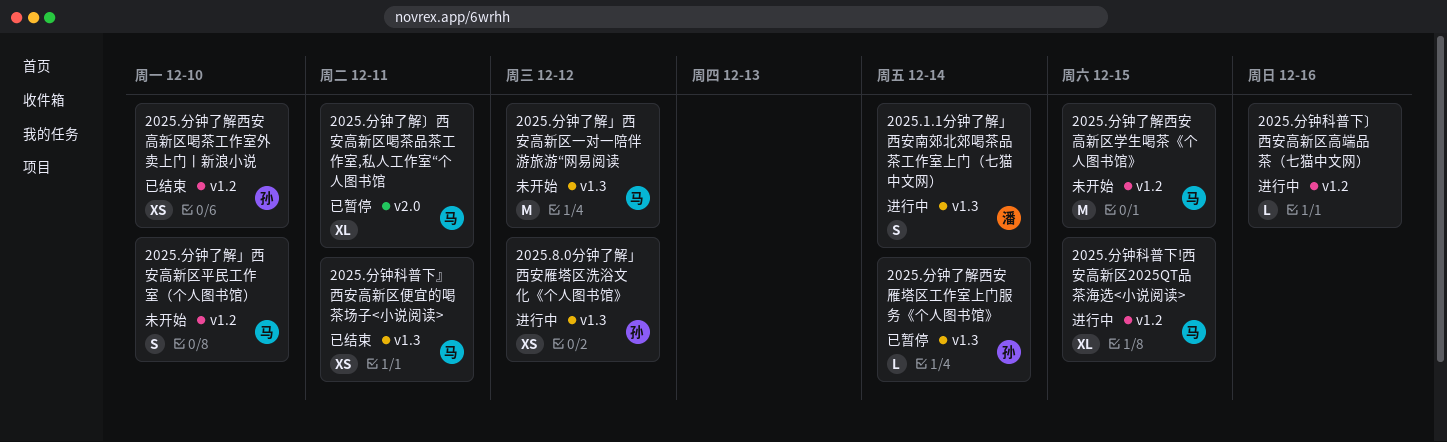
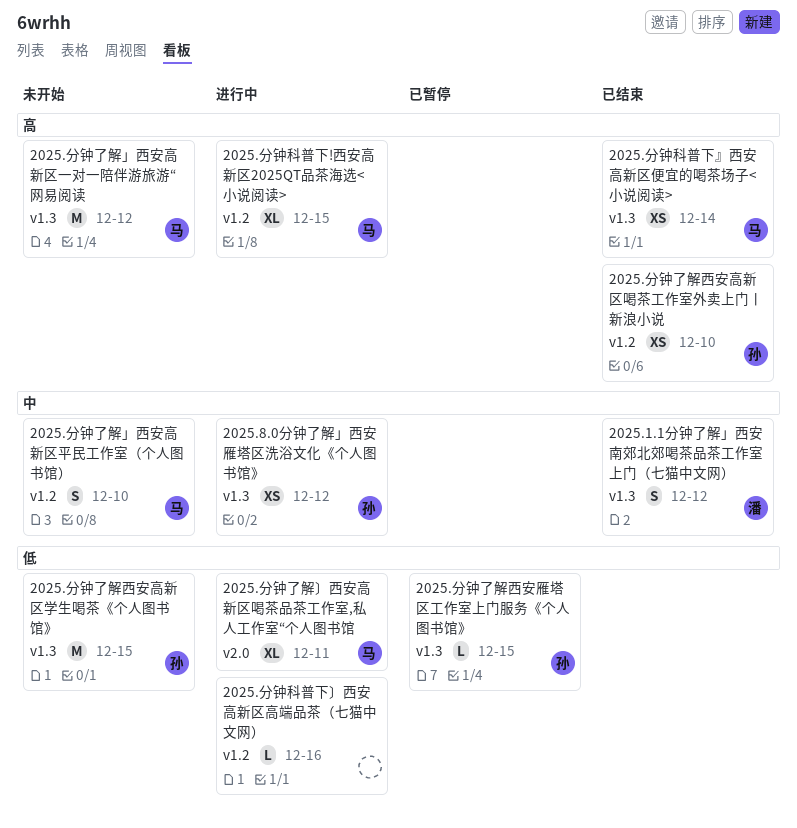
2025.1.1分钟了解」西安南郊北郊喝茶品茶工作室上门（七猫中文网）, status: 进行中 -> 已结束
2025.1.1分钟了解」西安南郊北郊喝茶品茶工作室上门（七猫中文网）, due: Dec 14 -> Dec 12
2025.分钟了解〕西安高新区喝茶品茶工作室,私人工作室“个人图书馆, status: 已暂停 -> 进行中
2025.分钟了解西安雁塔区工作室上门服务《个人图书馆》, due: Dec 14 -> Dec 15
2025.分钟了解西安高新区学生喝茶《个人图书馆》, owner: 马 -> 孙
2025.分钟了解西安高新区学生喝茶《个人图书馆》, label: v1.2 -> v1.3
2025.分钟科普下』西安高新区便宜的喝茶场子<小说阅读>, due: Dec 11 -> Dec 14

